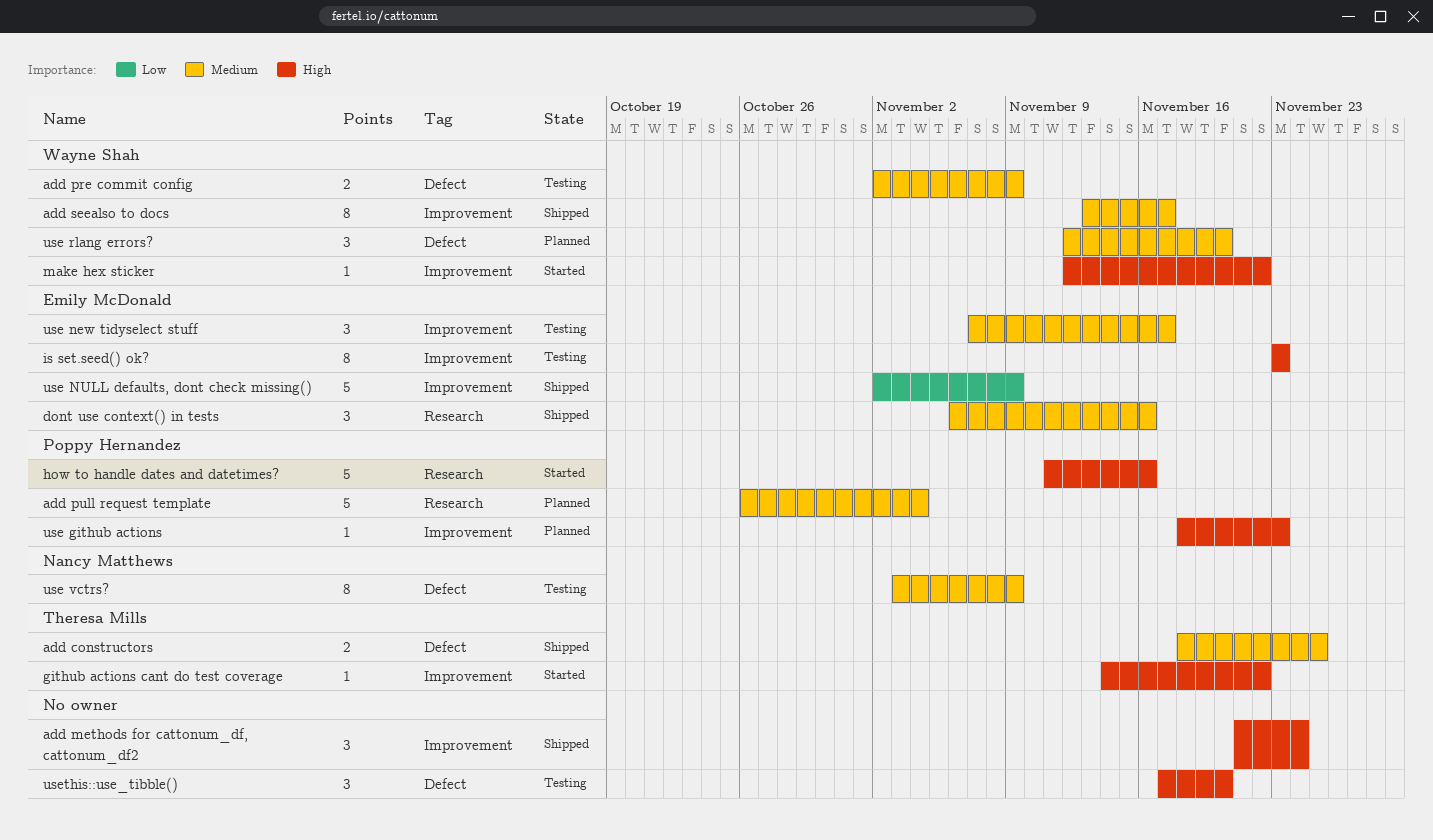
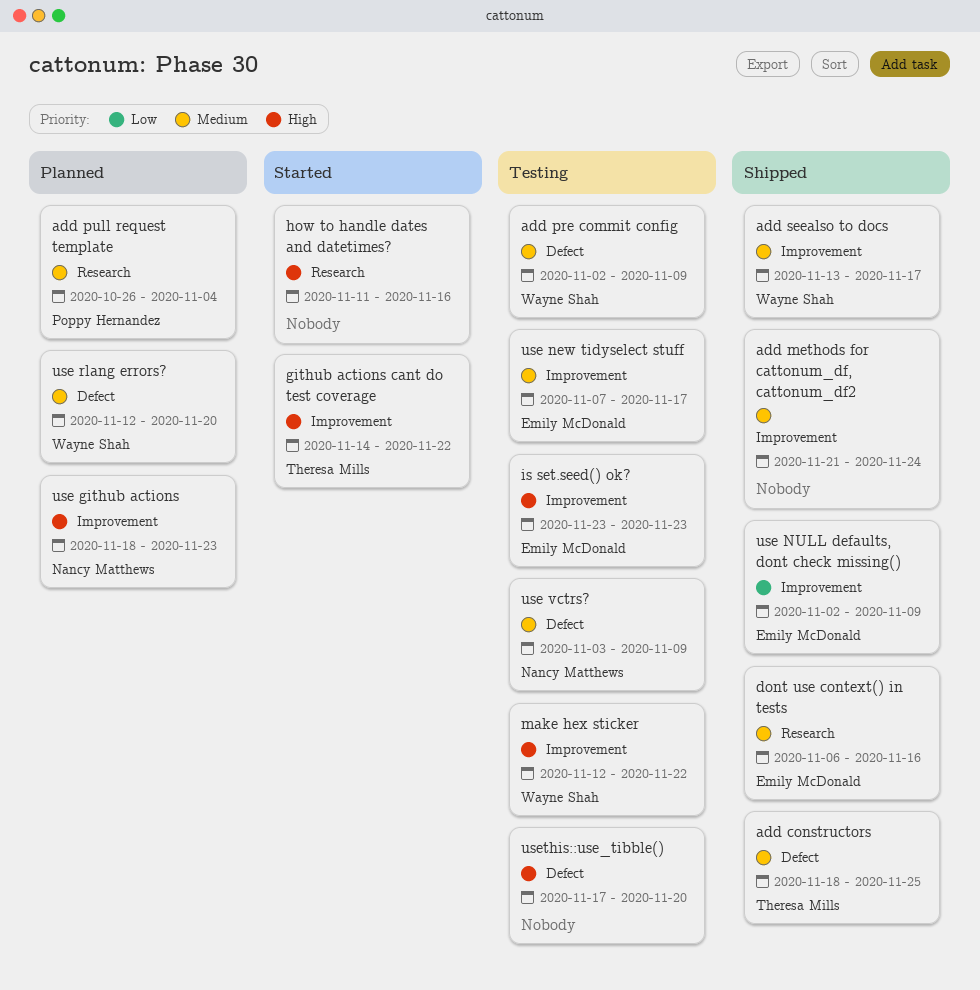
add methods for cattonum_df, cattonum_df2, priority: High -> Medium
how to handle dates and datetimes?, owner: Poppy Hernandez -> none
make hex sticker, status: Started -> Testing
use github actions, owner: Poppy Hernandez -> Nancy Matthews

